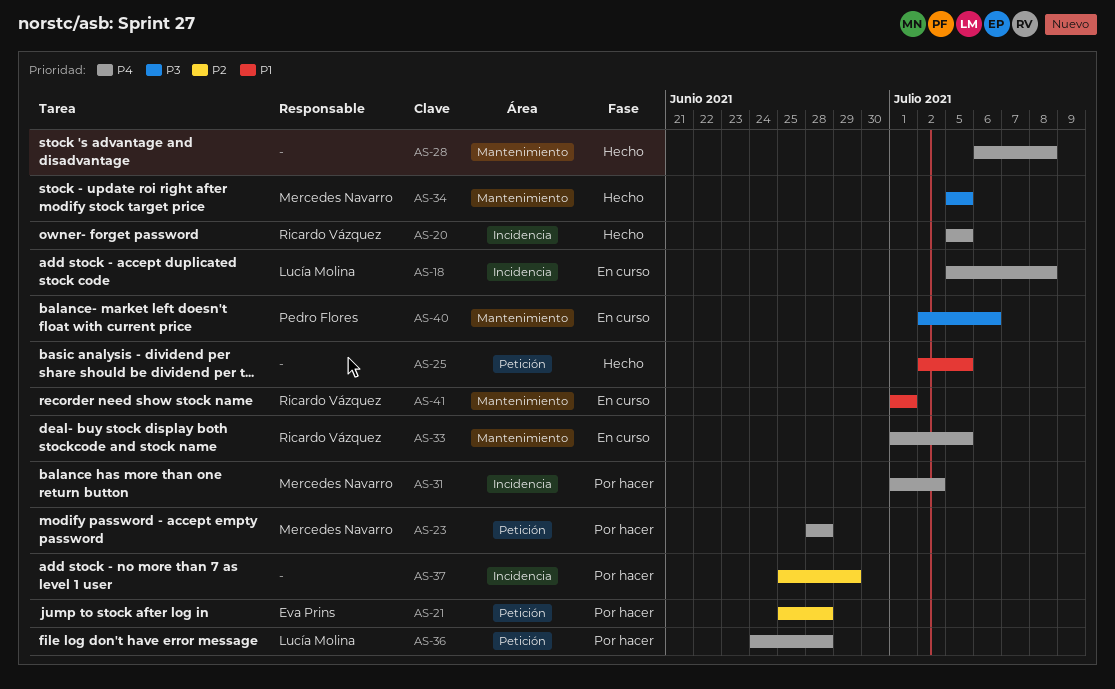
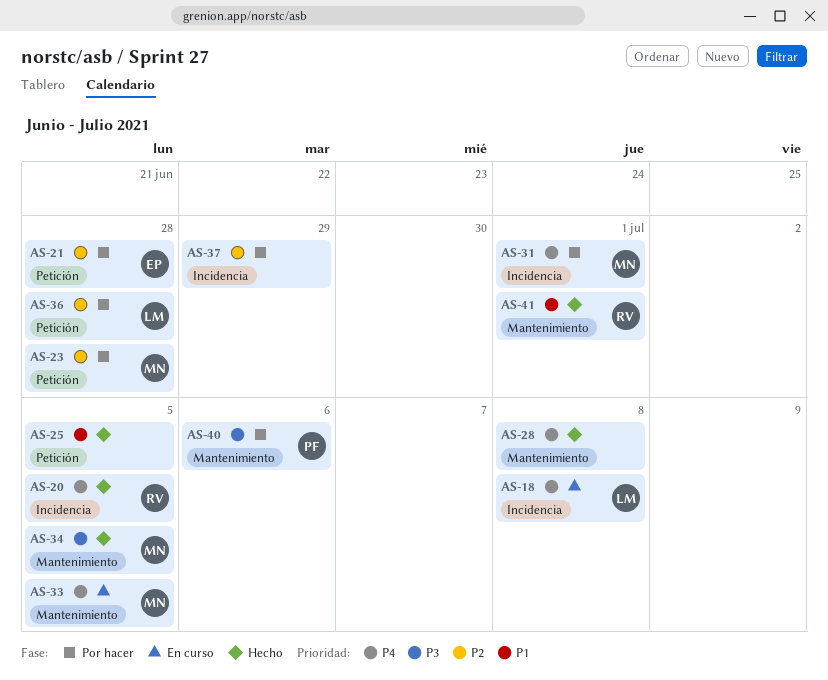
AS-23, priority: P4 -> P2
AS-31, due: Jul 2 -> Jul 1
AS-33, owner: Ricardo Vázquez -> Mercedes Navarro
AS-36, priority: P4 -> P2
AS-40, status: En curso -> Por hacer
AS-41, status: En curso -> Hecho

